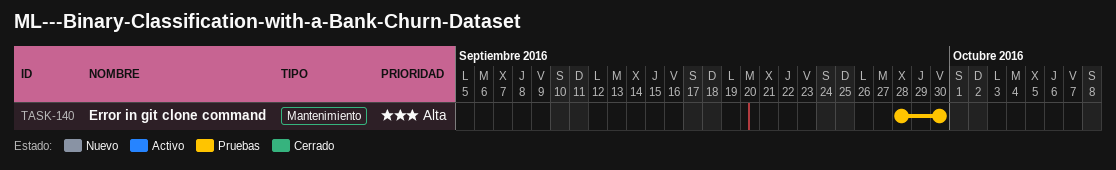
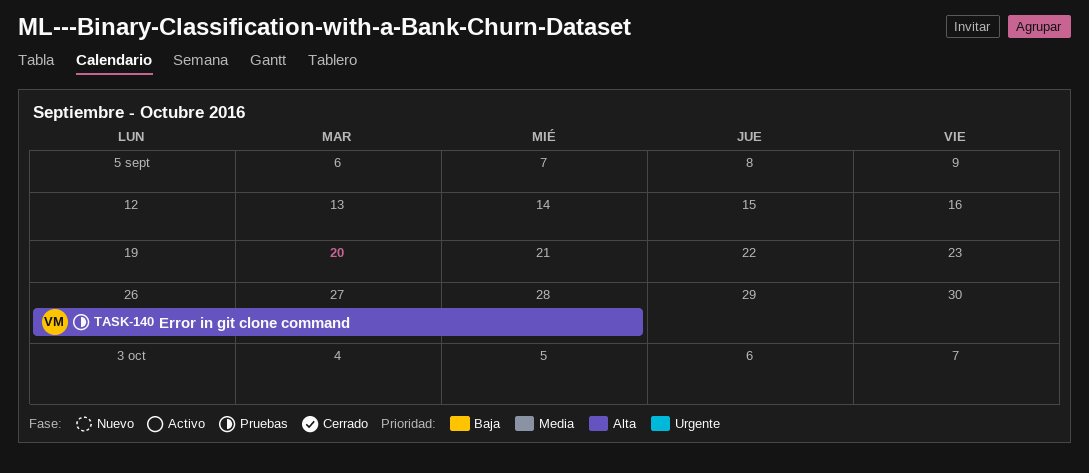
TASK-140, start: Sep 28 -> Sep 26
TASK-140, due: Sep 30 -> Sep 28

